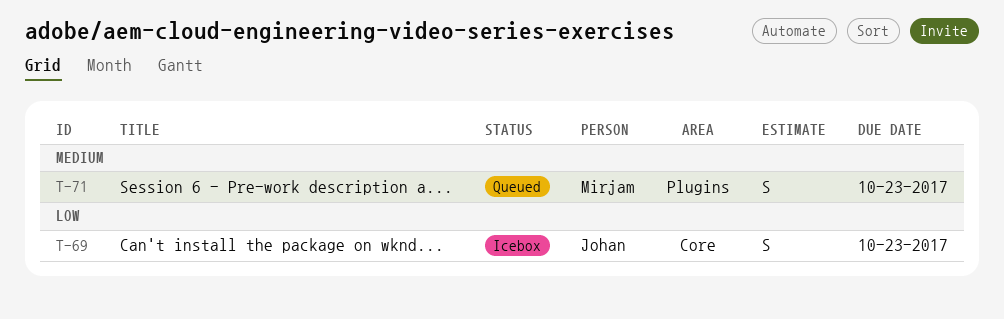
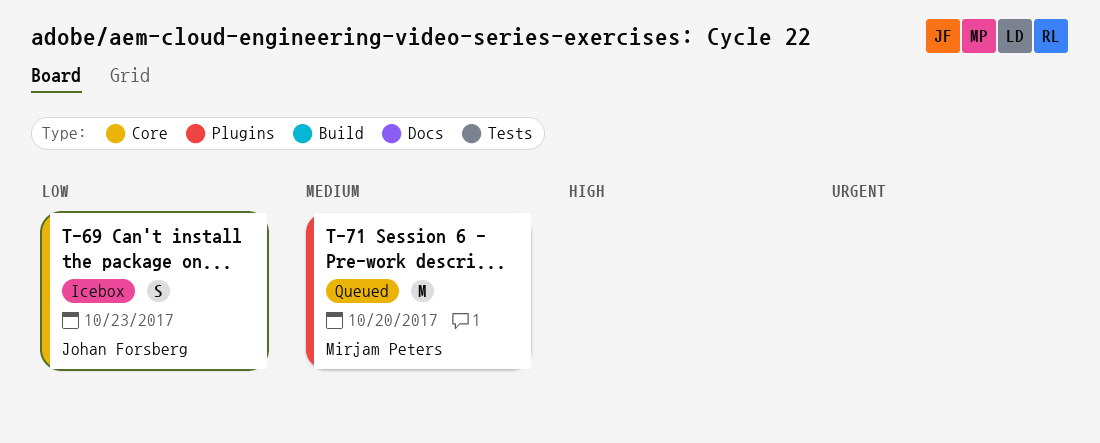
T-71, estimate: S -> M
T-71, due: Oct 23 -> Oct 20

